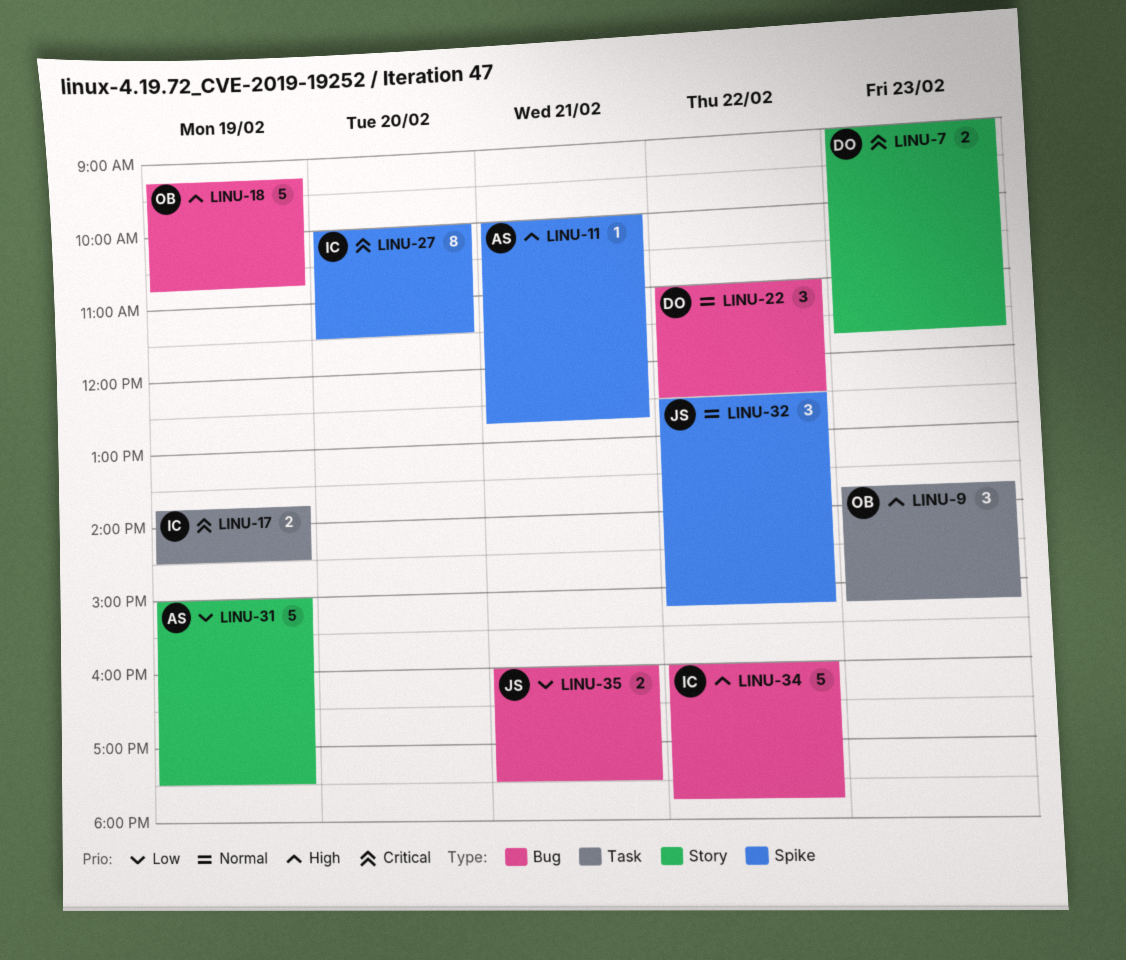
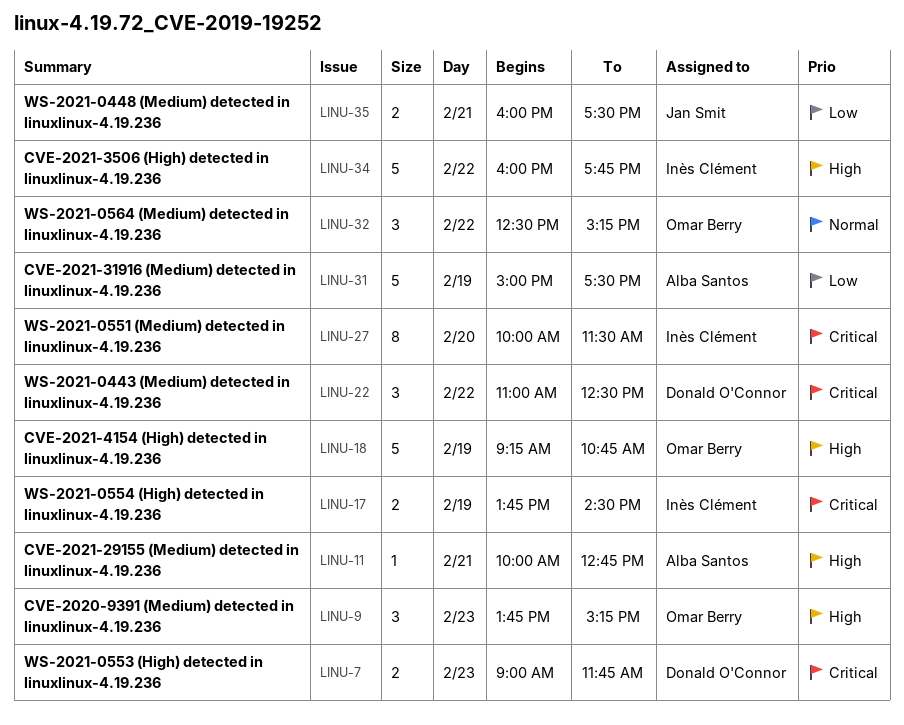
LINU-22, priority: Normal -> Critical
LINU-32, owner: Jan Smit -> Omar Berry

